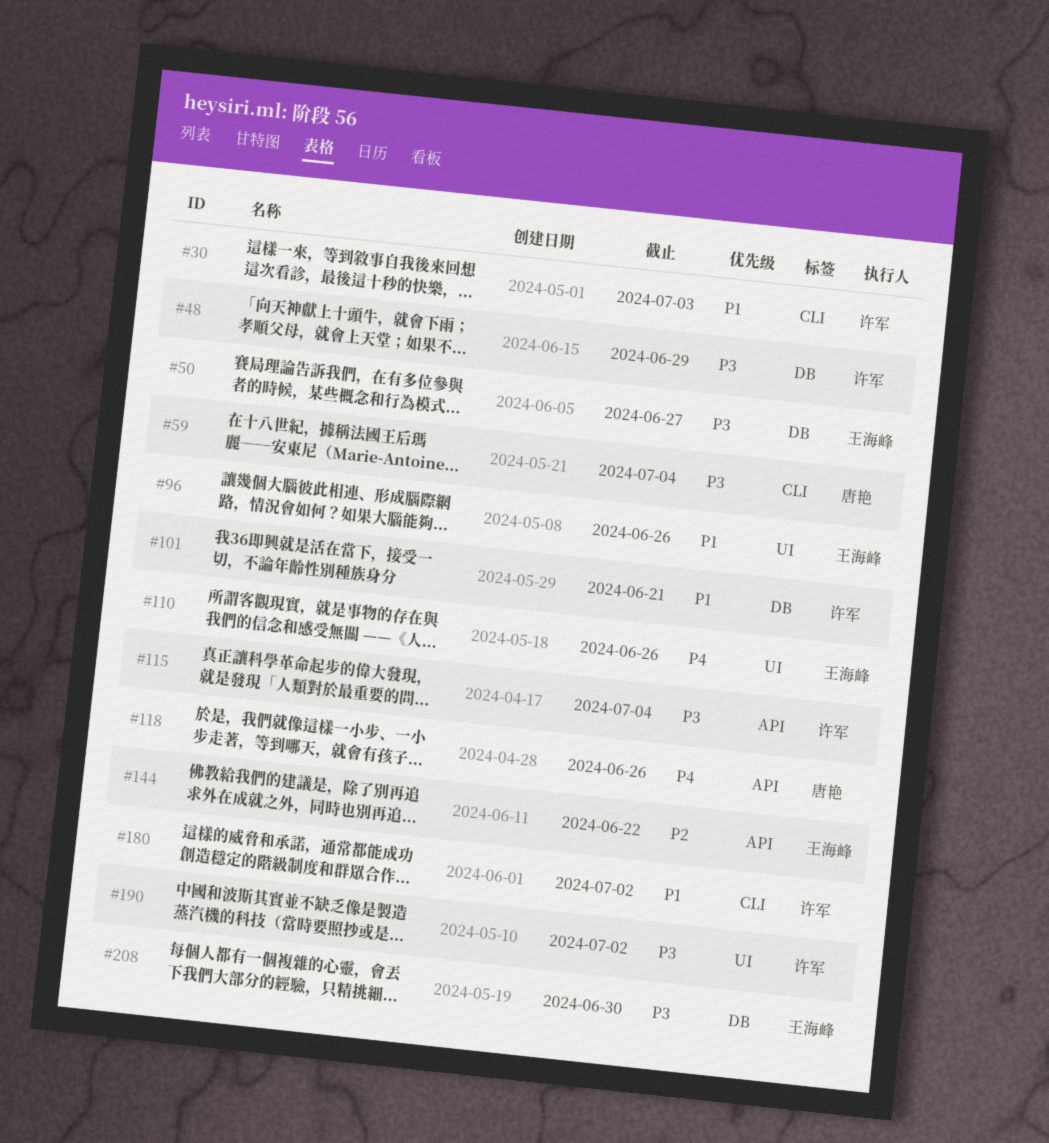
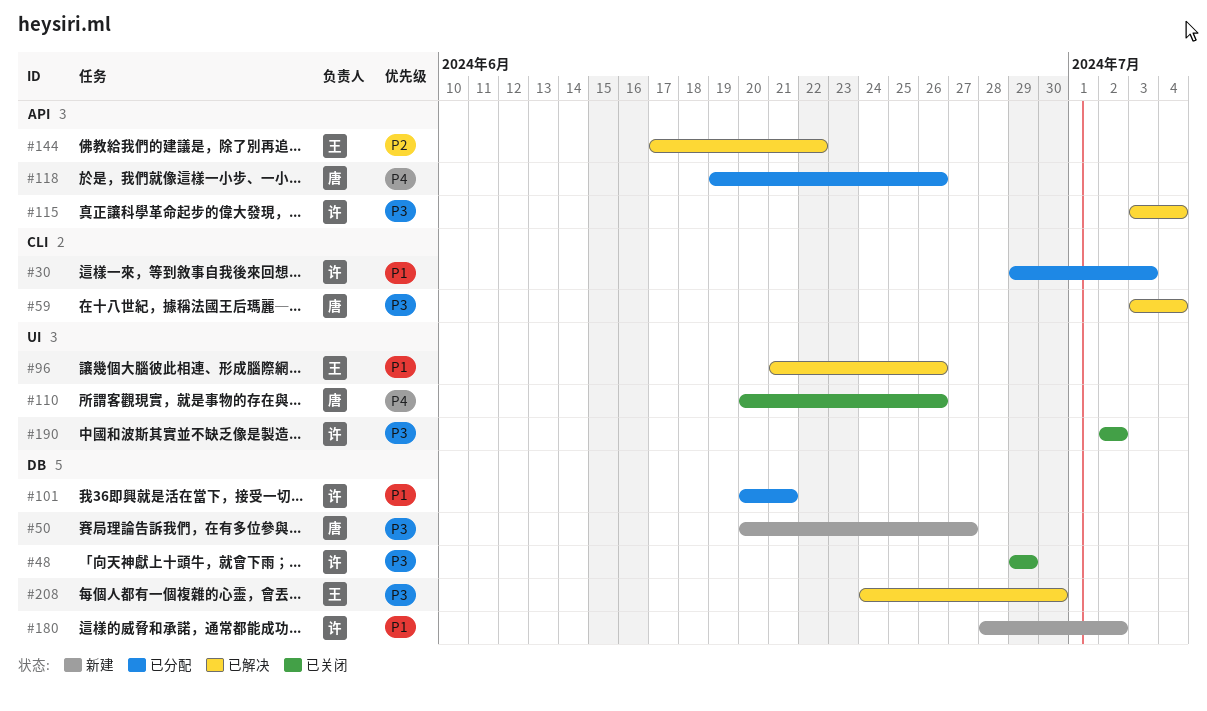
#50, owner: 王海峰 -> 唐艳
#110, owner: 王海峰 -> 唐艳
#180, label: CLI -> DB

